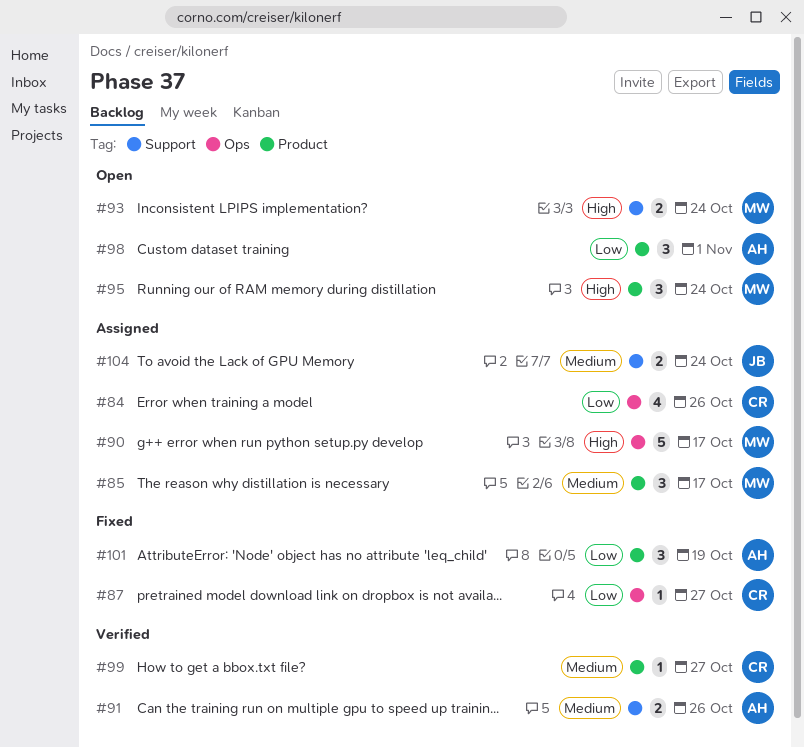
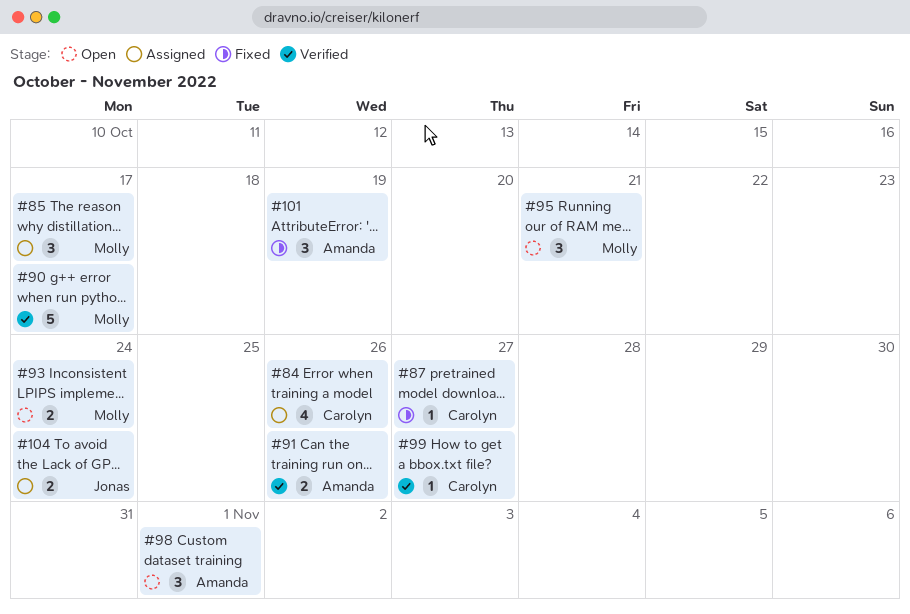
#90, status: Assigned -> Verified
#95, due: Oct 24 -> Oct 21

